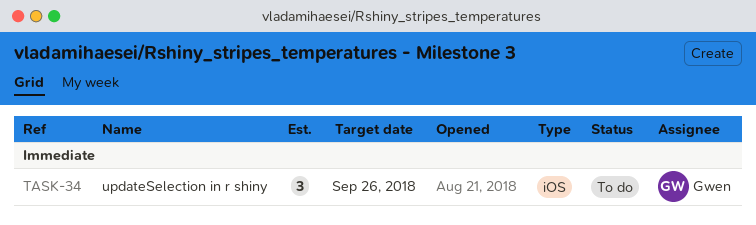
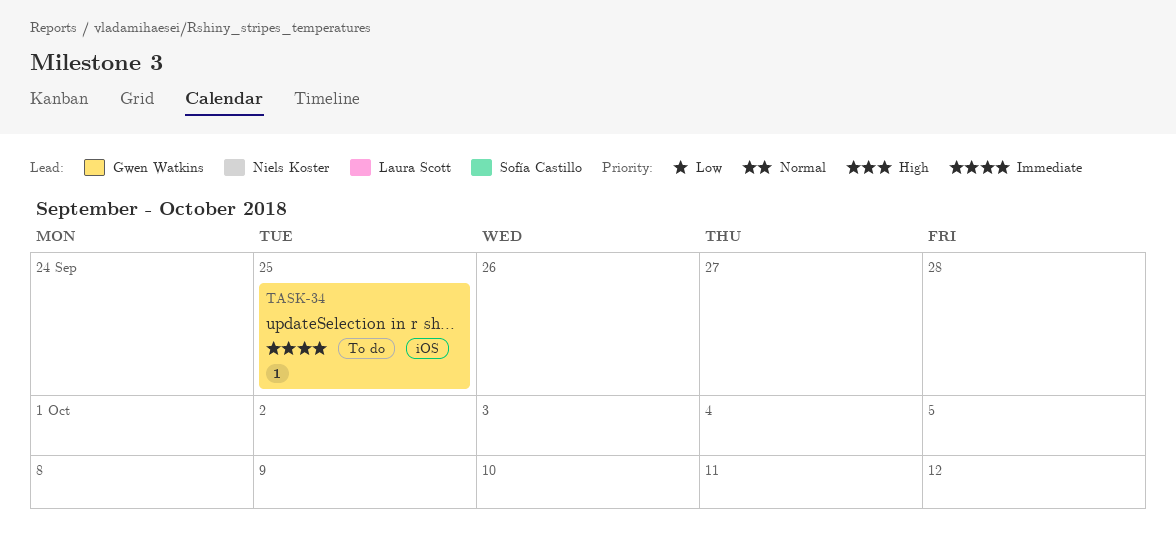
TASK-34, estimate: 3 -> 1
TASK-34, due: Sep 26 -> Sep 25

